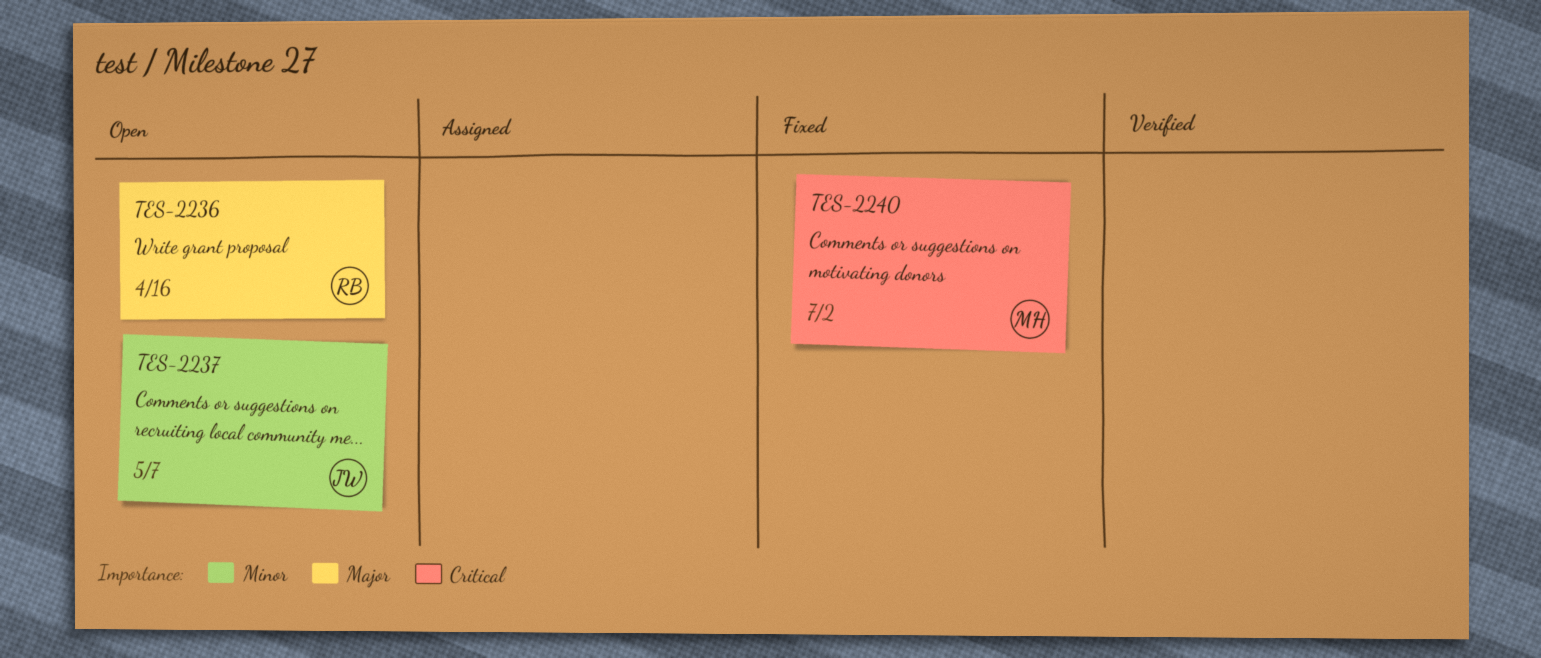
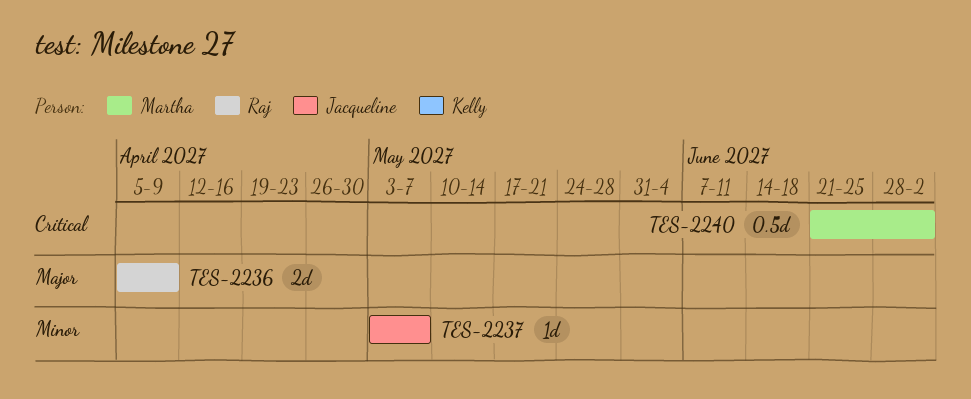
TES-2236, due: Apr 16 -> Apr 9

